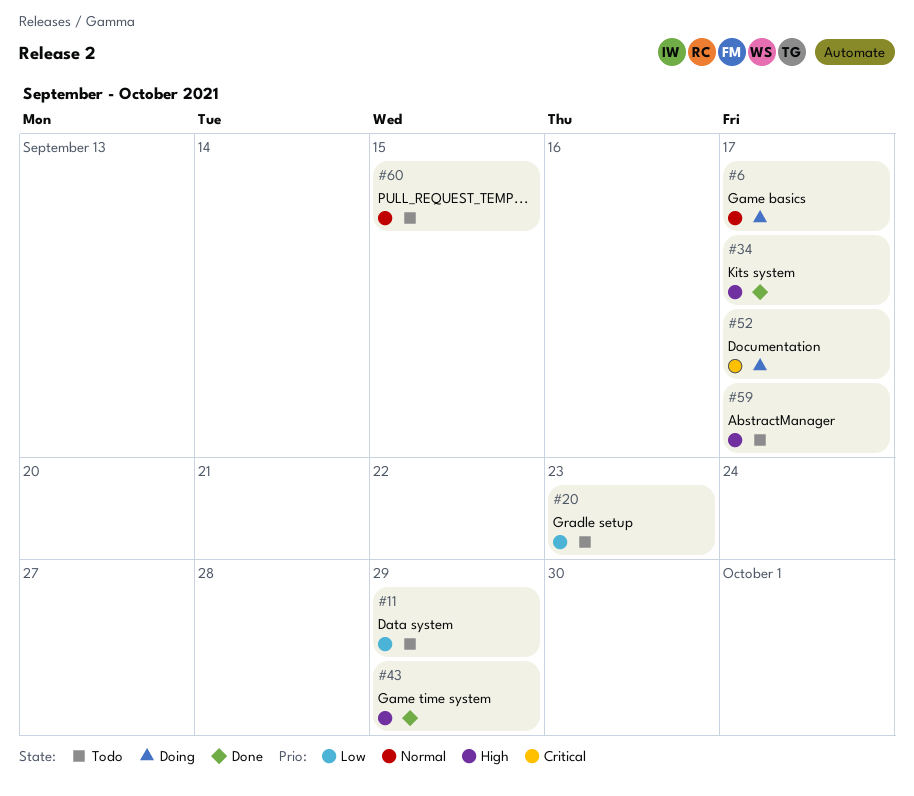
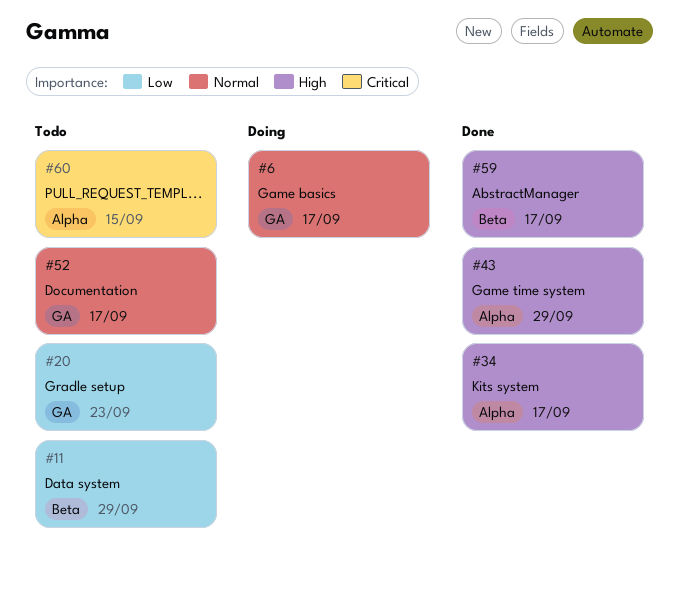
#52, status: Doing -> Todo
#52, priority: Critical -> Normal
#59, status: Todo -> Done
#60, priority: Normal -> Critical

